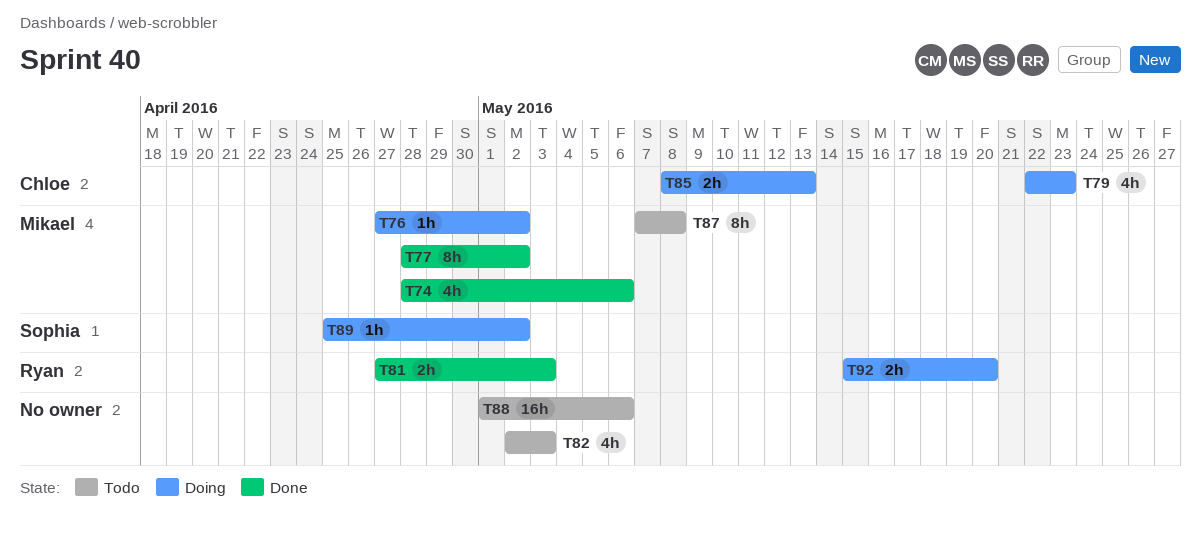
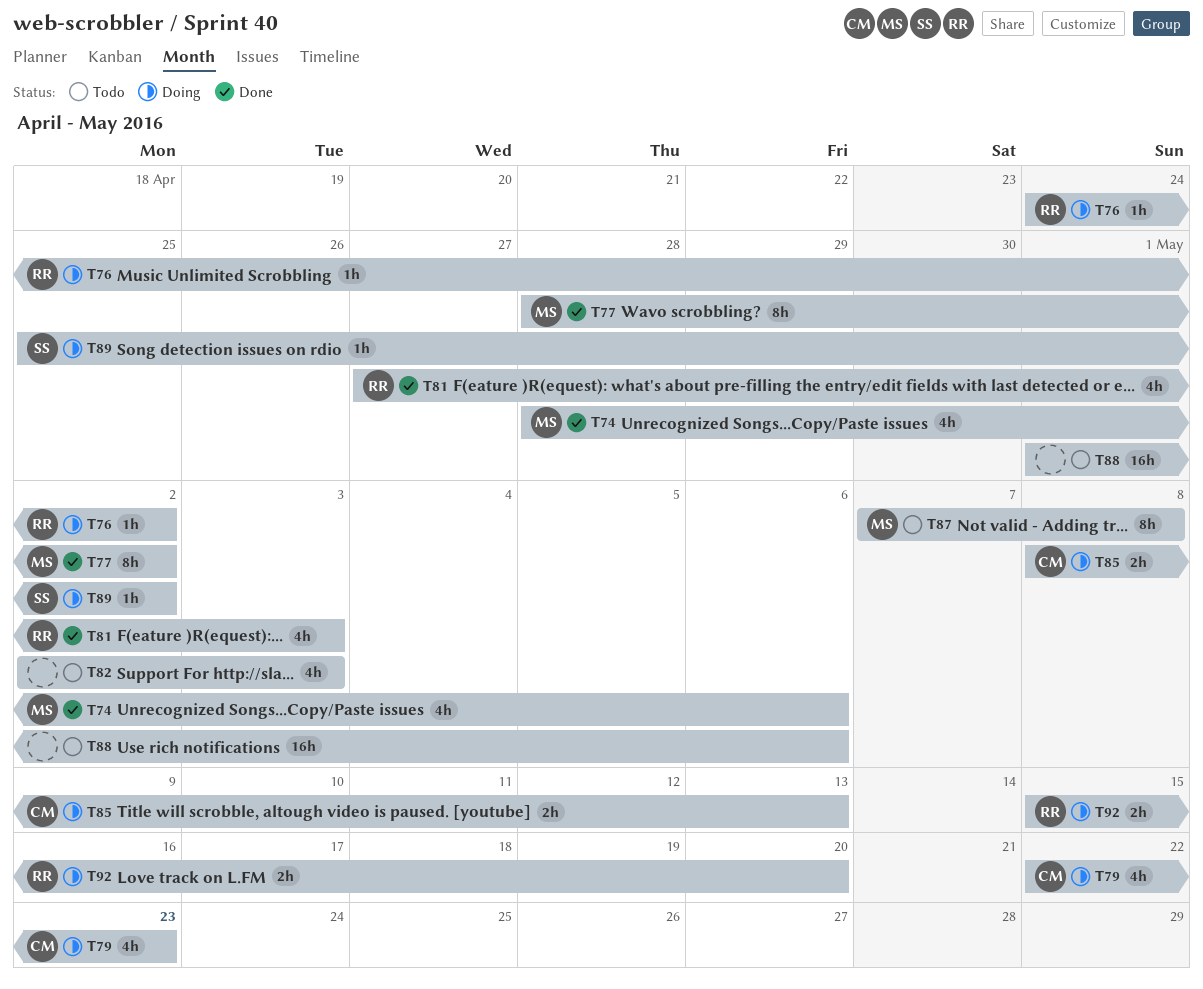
T76, owner: Mikael -> Ryan
T76, start: Apr 27 -> Apr 24
T81, estimate: 2h -> 4h

